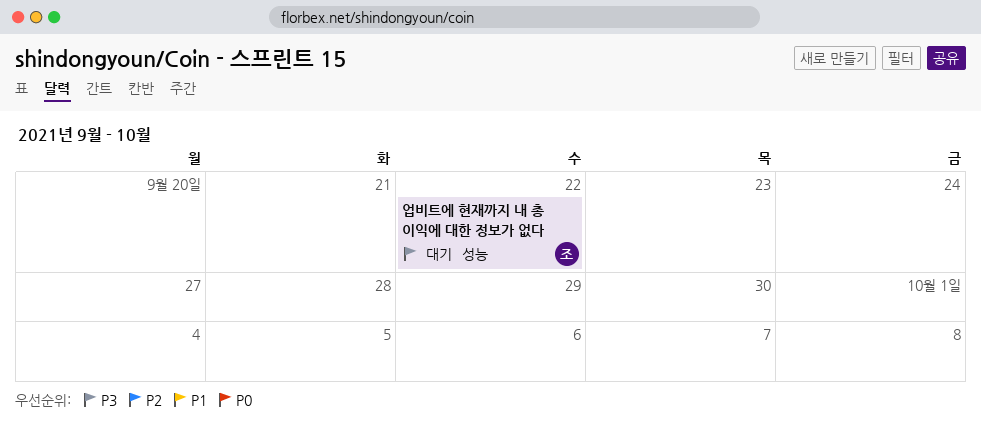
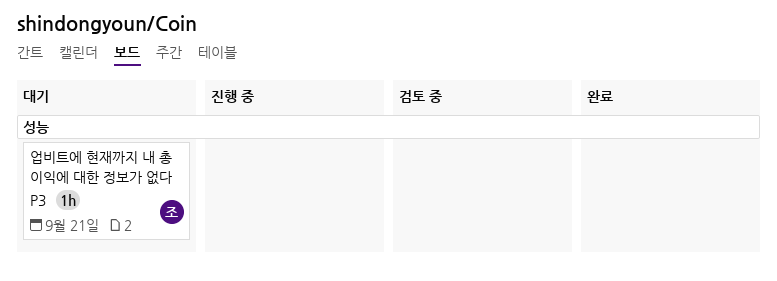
업비트에 현재까지 내 총 이익에 대한 정보가 없다, due: Sep 22 -> Sep 21

